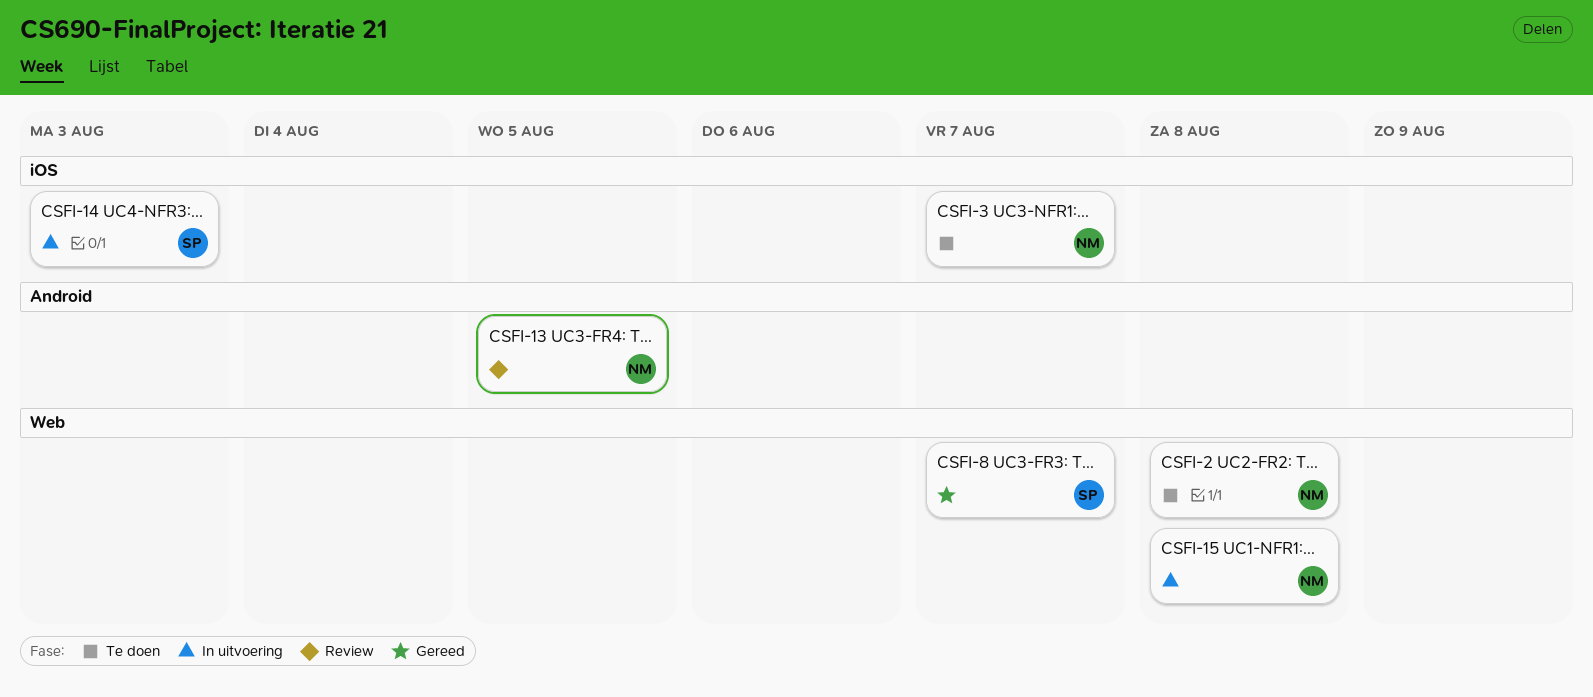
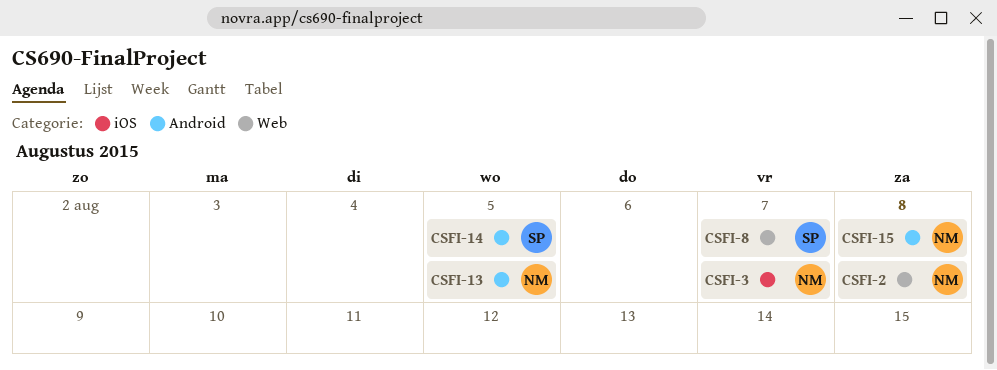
CSFI-14, label: iOS -> Android
CSFI-14, due: Aug 3 -> Aug 5
CSFI-15, label: Web -> Android

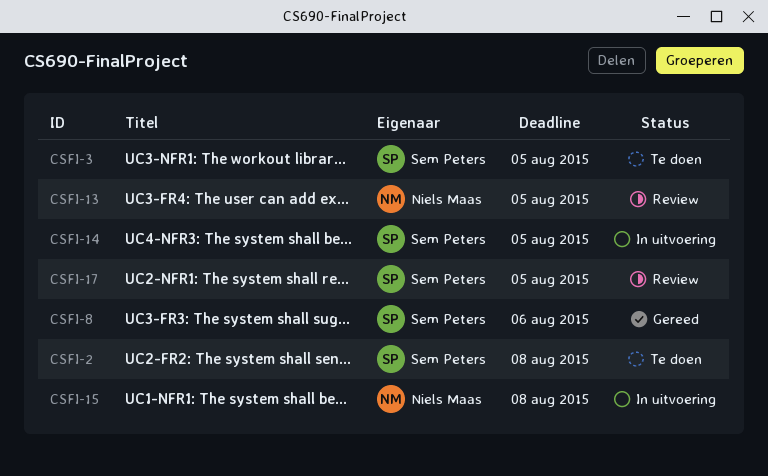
CSFI-2, owner: Niels Maas -> Sem Peters
CSFI-3, owner: Niels Maas -> Sem Peters
CSFI-3, due: Aug 7 -> Aug 5
CSFI-8, due: Aug 7 -> Aug 6
CSFI-17: none -> present

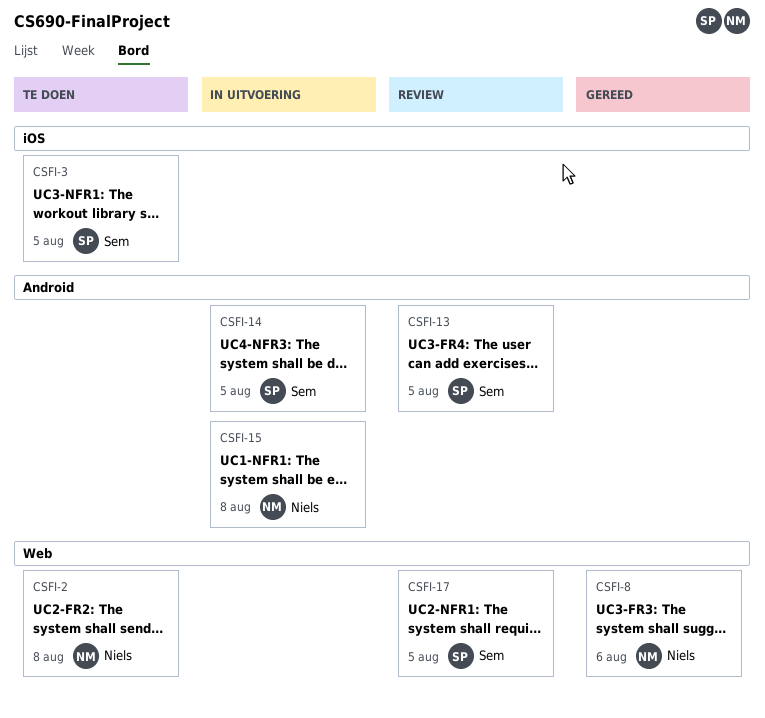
CSFI-2, owner: Sem Peters -> Niels Maas
CSFI-8, owner: Sem Peters -> Niels Maas
CSFI-13, owner: Niels Maas -> Sem Peters

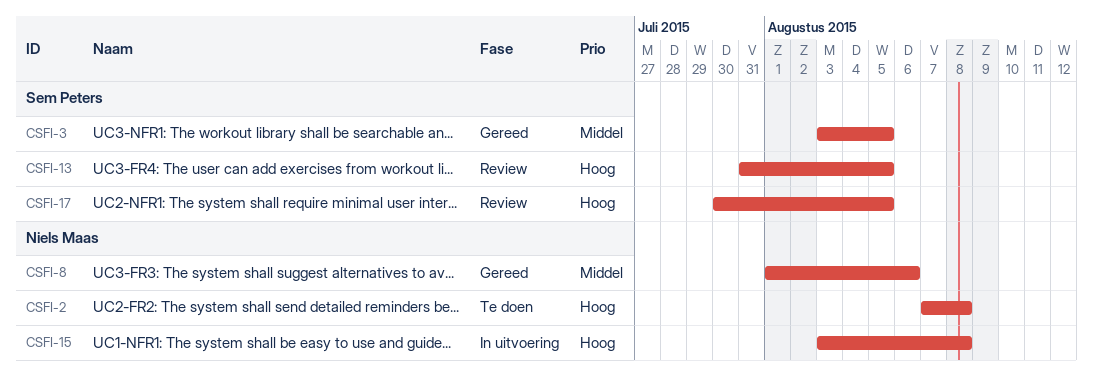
CSFI-3, status: Te doen -> Gereed
CSFI-14: present -> none

